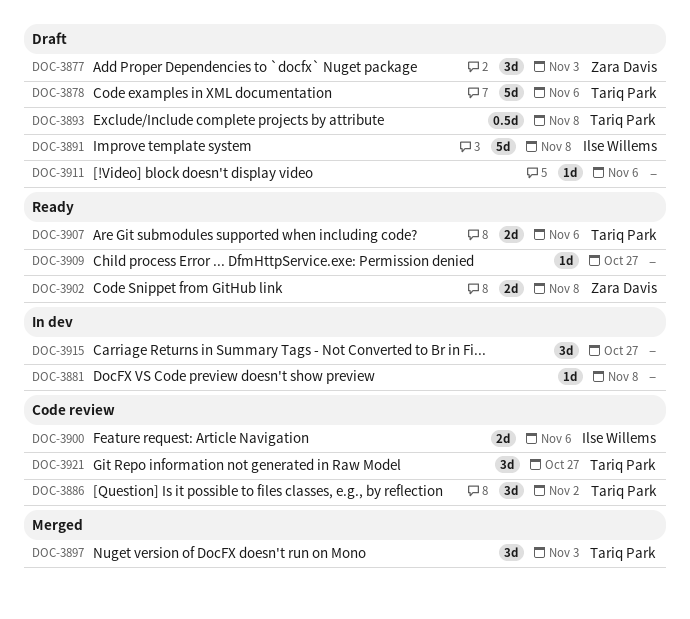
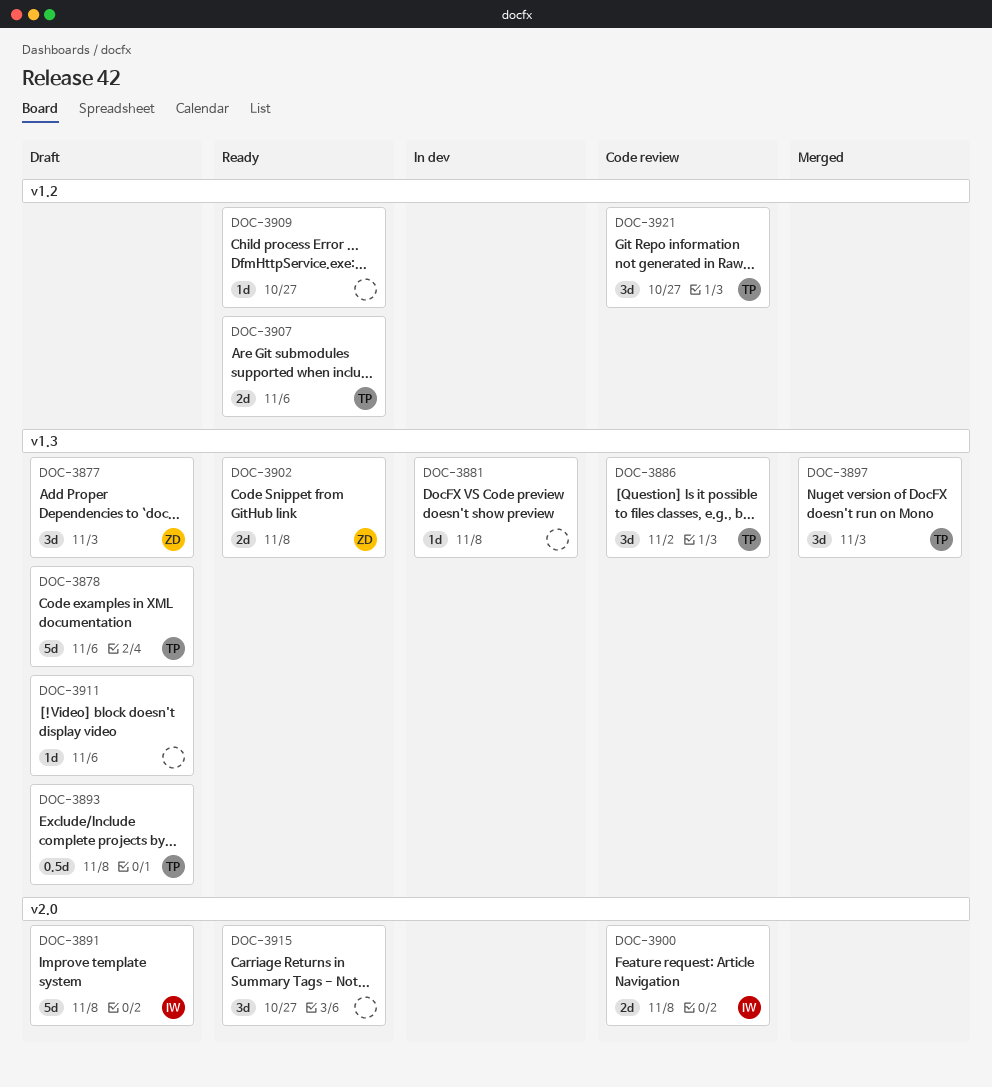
DOC-3900, due: Nov 6 -> Nov 8
DOC-3915, status: In dev -> Ready

